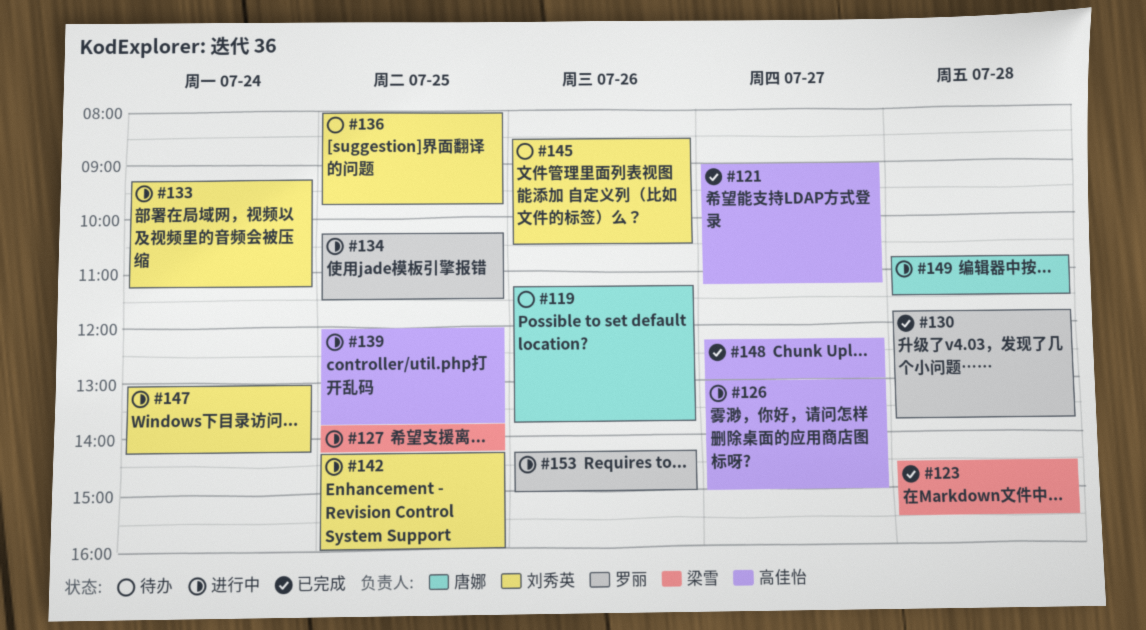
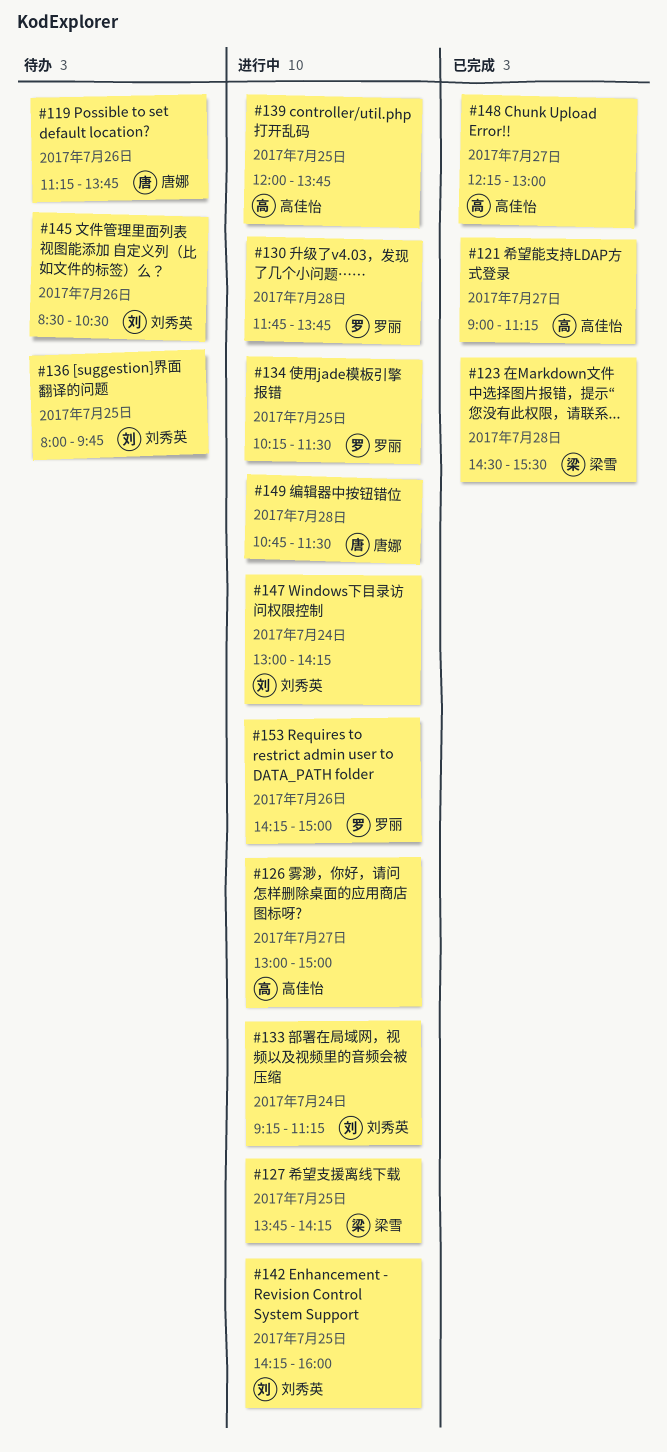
#130, status: 已完成 -> 进行中

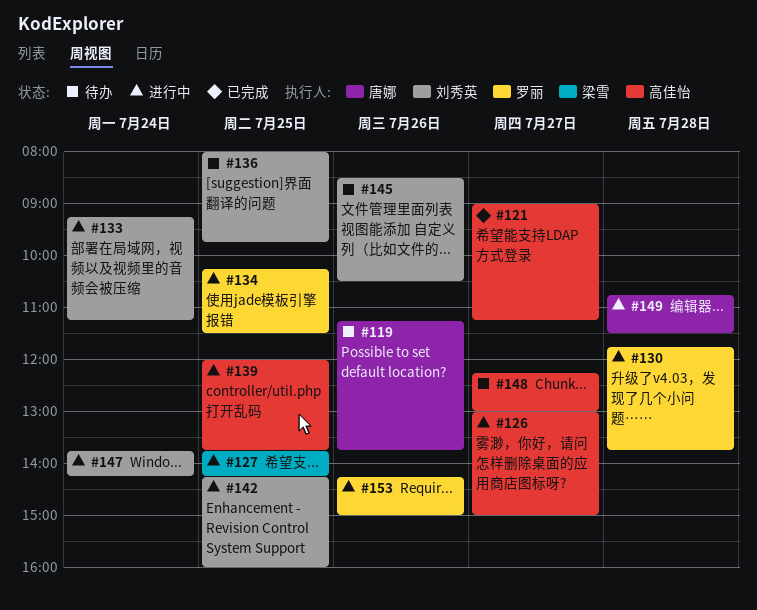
#123: present -> none
#147, begins: 13:00 -> 13:45
#148, status: 已完成 -> 待办

